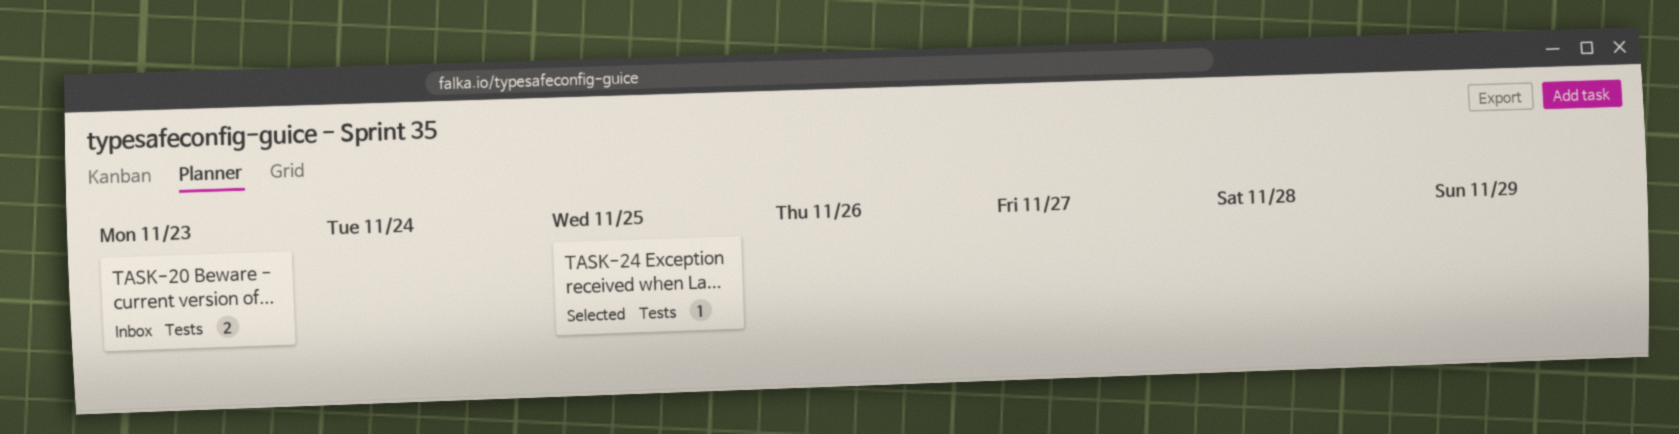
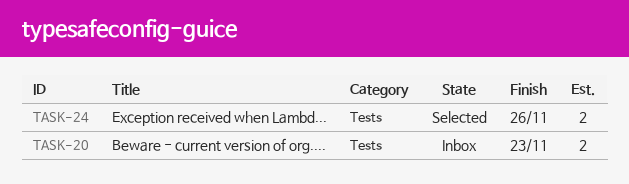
TASK-24, estimate: 1 -> 2
TASK-24, due: Nov 25 -> Nov 26

